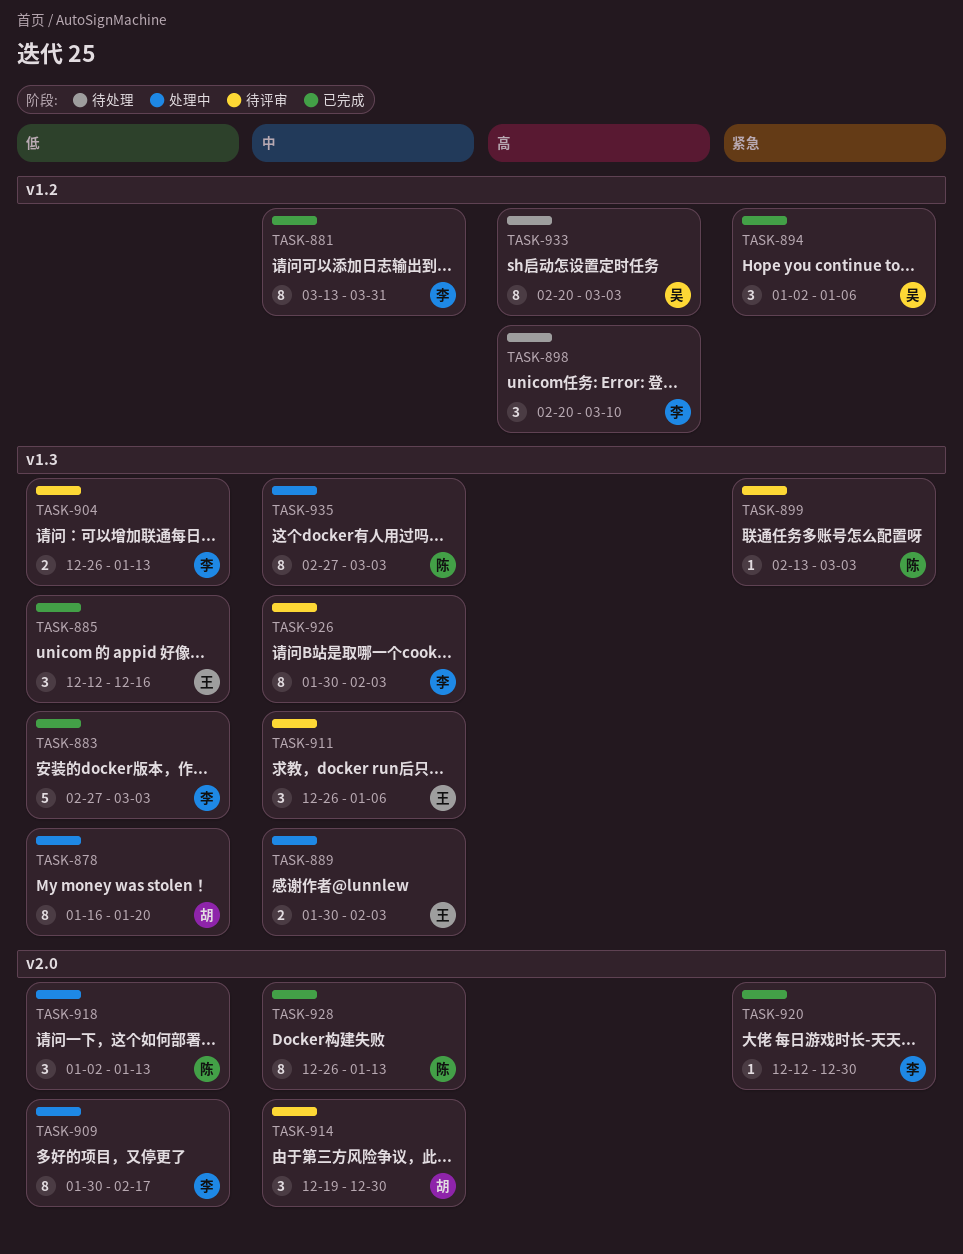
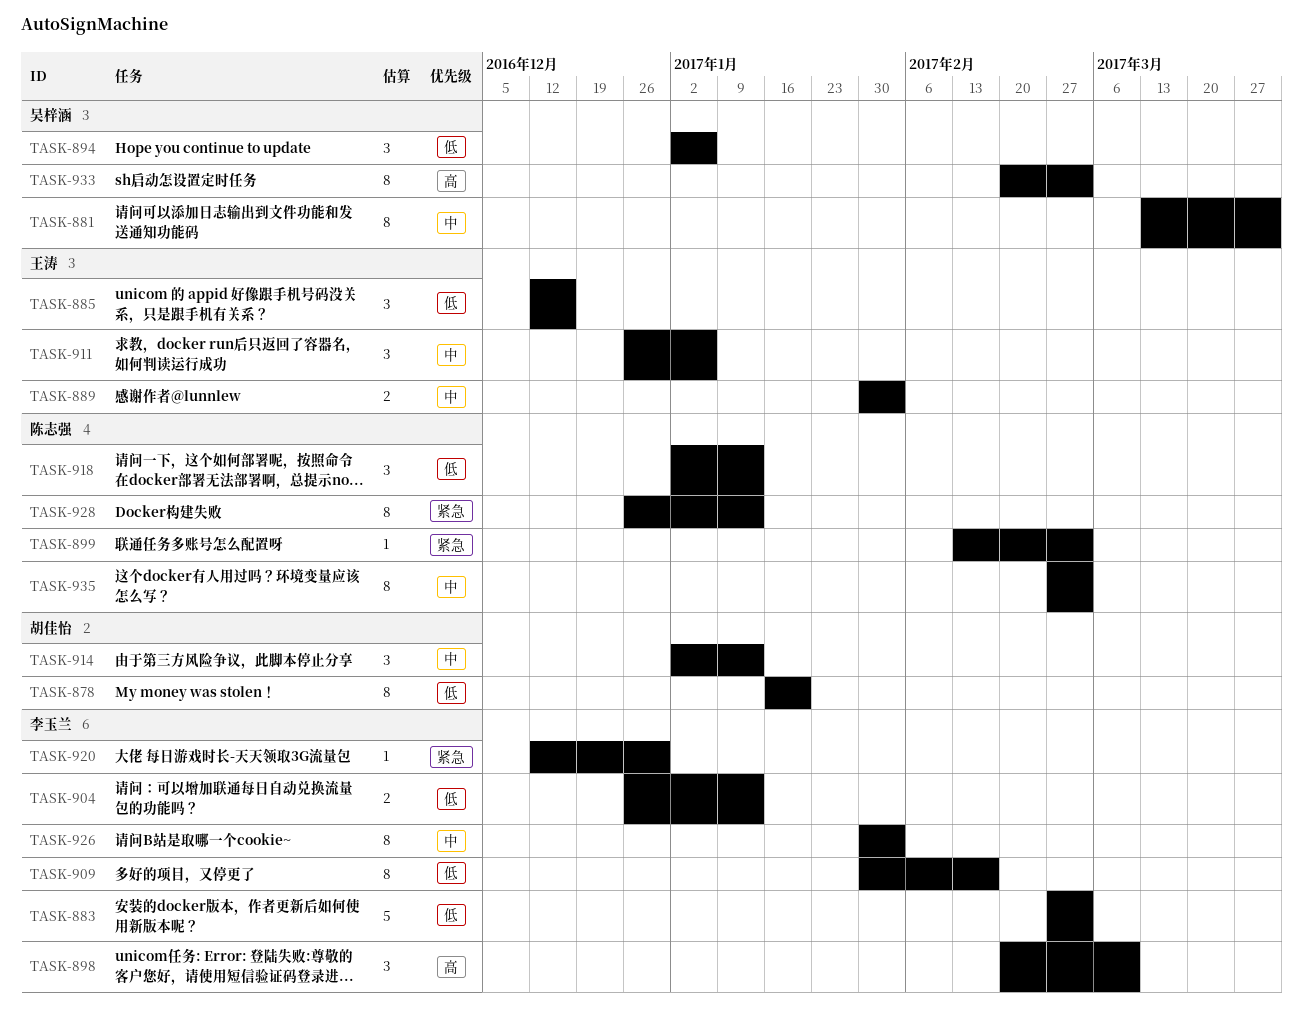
TASK-881, owner: 李玉兰 -> 吴梓涵
TASK-894, priority: 紧急 -> 低
TASK-914, start: Dec 19 -> Jan 2
TASK-914, due: Dec 30 -> Jan 13
TASK-928, priority: 中 -> 紧急

